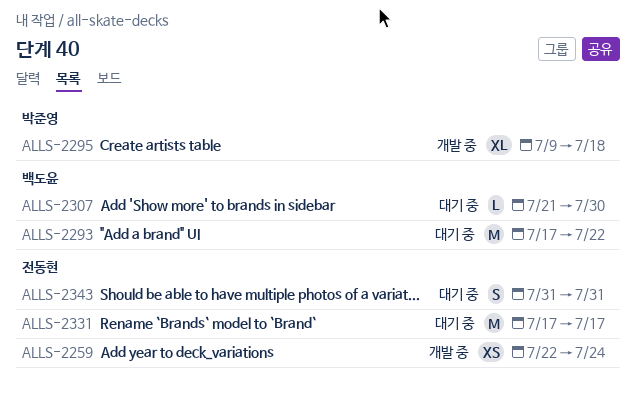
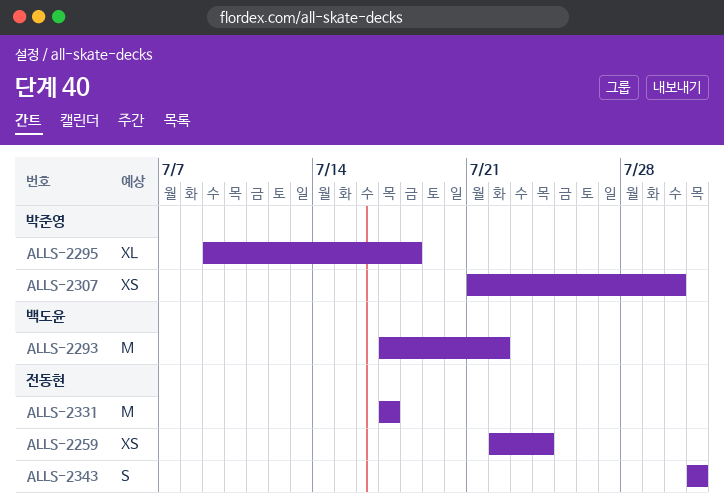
ALLS-2307, owner: 백도윤 -> 박준영
ALLS-2307, estimate: L -> XS

